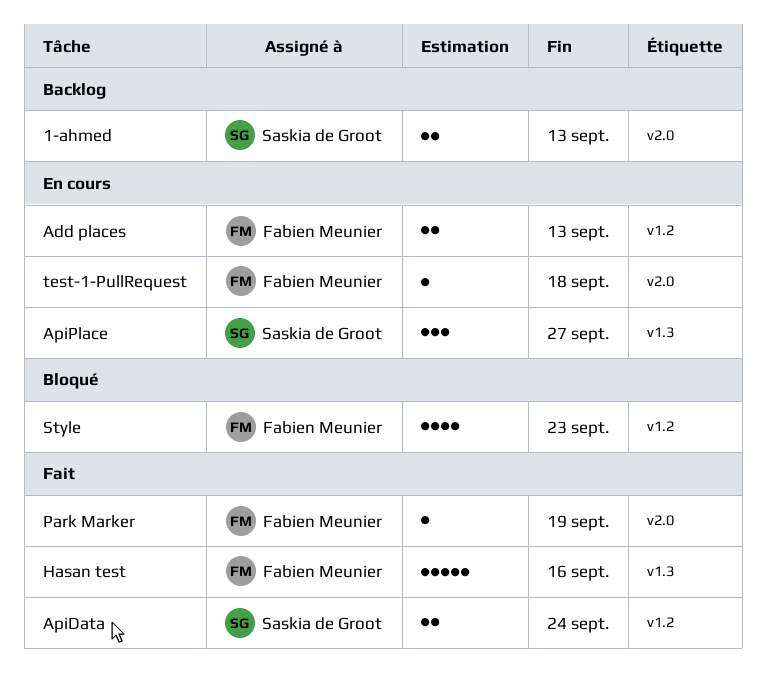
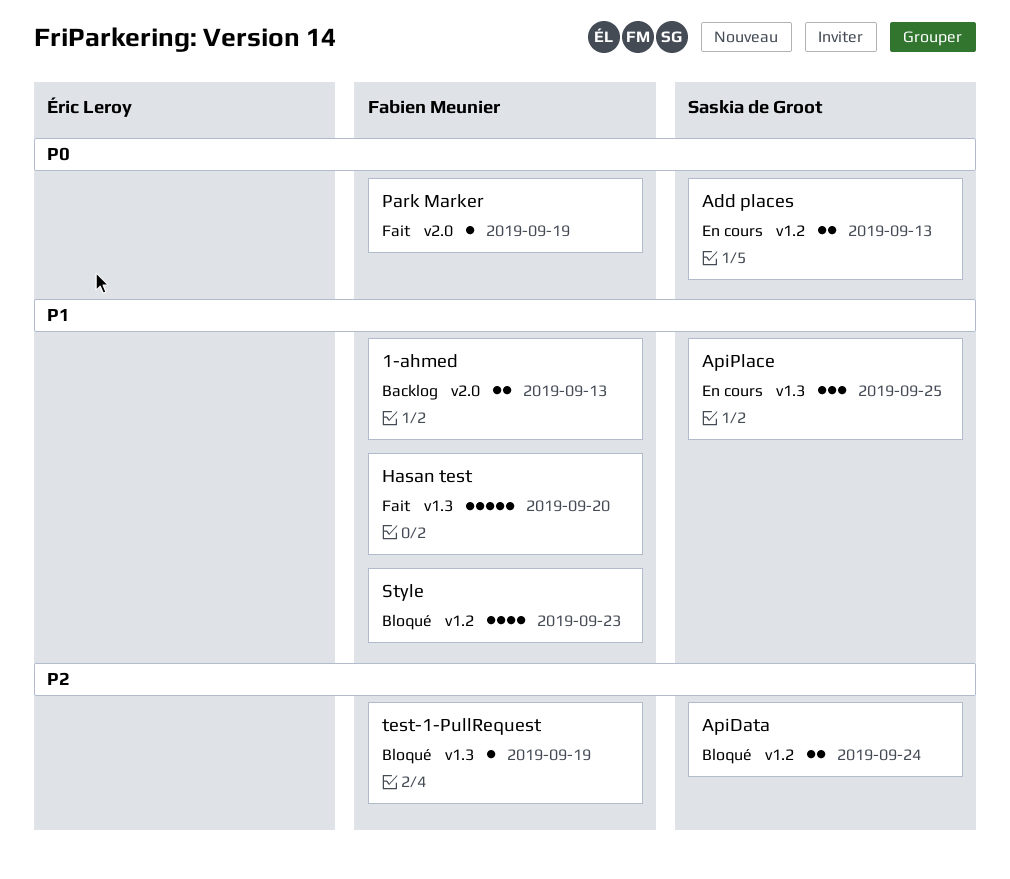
1-ahmed, owner: Saskia de Groot -> Fabien Meunier
Add places, owner: Fabien Meunier -> Saskia de Groot
ApiData, status: Fait -> Bloqué
ApiPlace, due: Sep 27 -> Sep 25
Hasan test, due: Sep 16 -> Sep 20
test-1-PullRequest, status: En cours -> Bloqué
test-1-PullRequest, label: v2.0 -> v1.3
test-1-PullRequest, due: Sep 18 -> Sep 19

